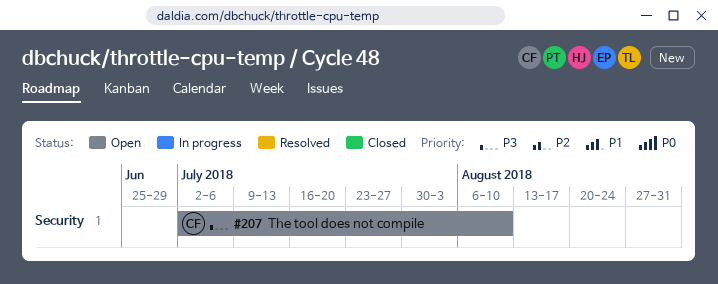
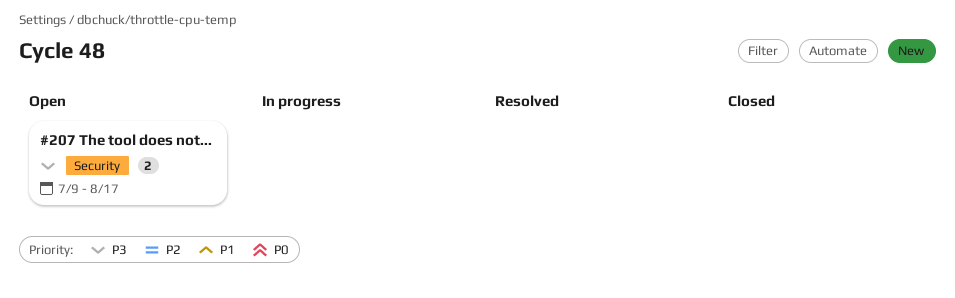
#207, start: Jul 2 -> Jul 9
#207, due: Aug 10 -> Aug 17

